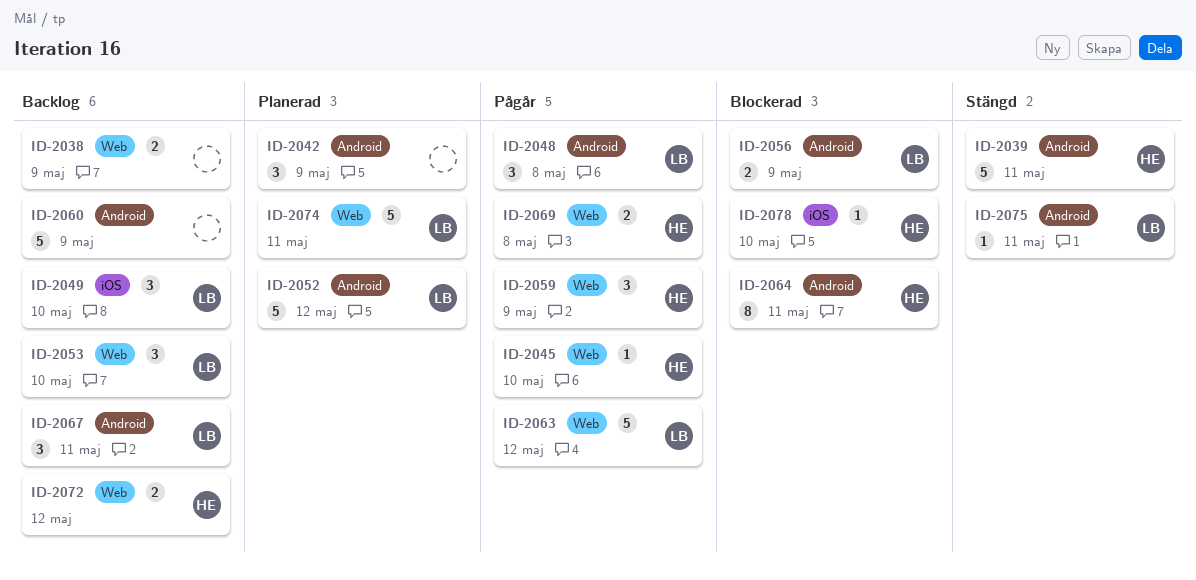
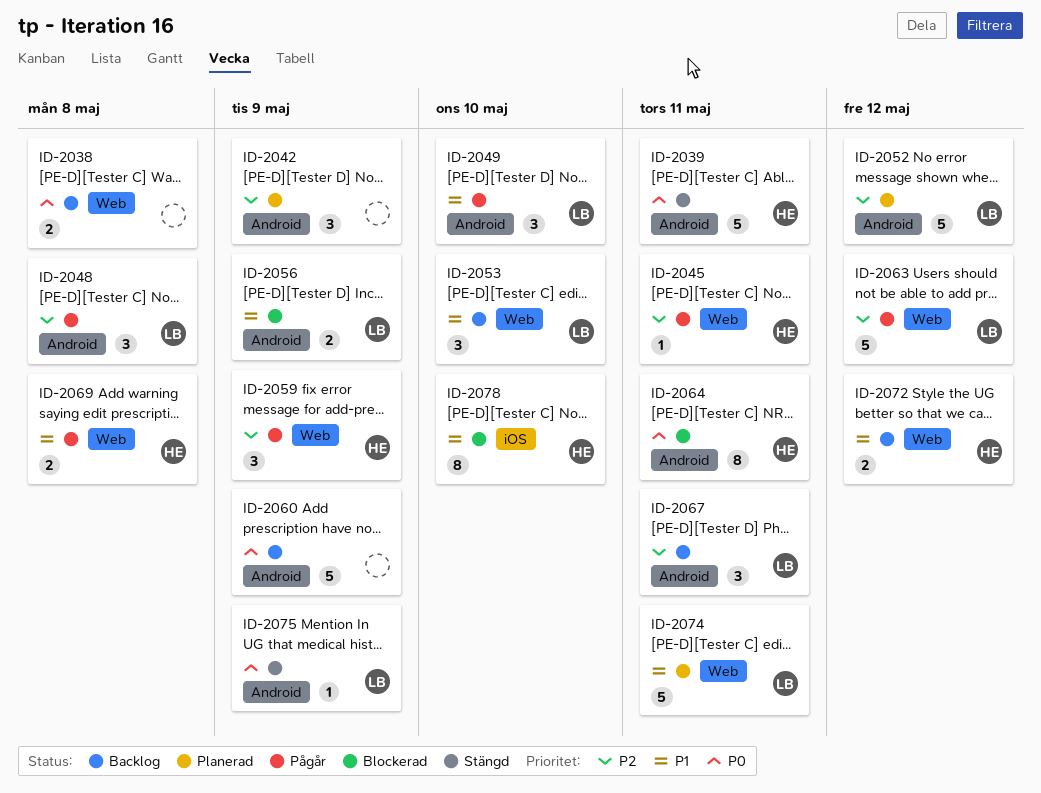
ID-2038, due: May 9 -> May 8
ID-2045, due: May 10 -> May 11
ID-2049, status: Backlog -> Pågår
ID-2049, label: iOS -> Android
ID-2075, due: May 11 -> May 9
ID-2078, estimate: 1 -> 8

